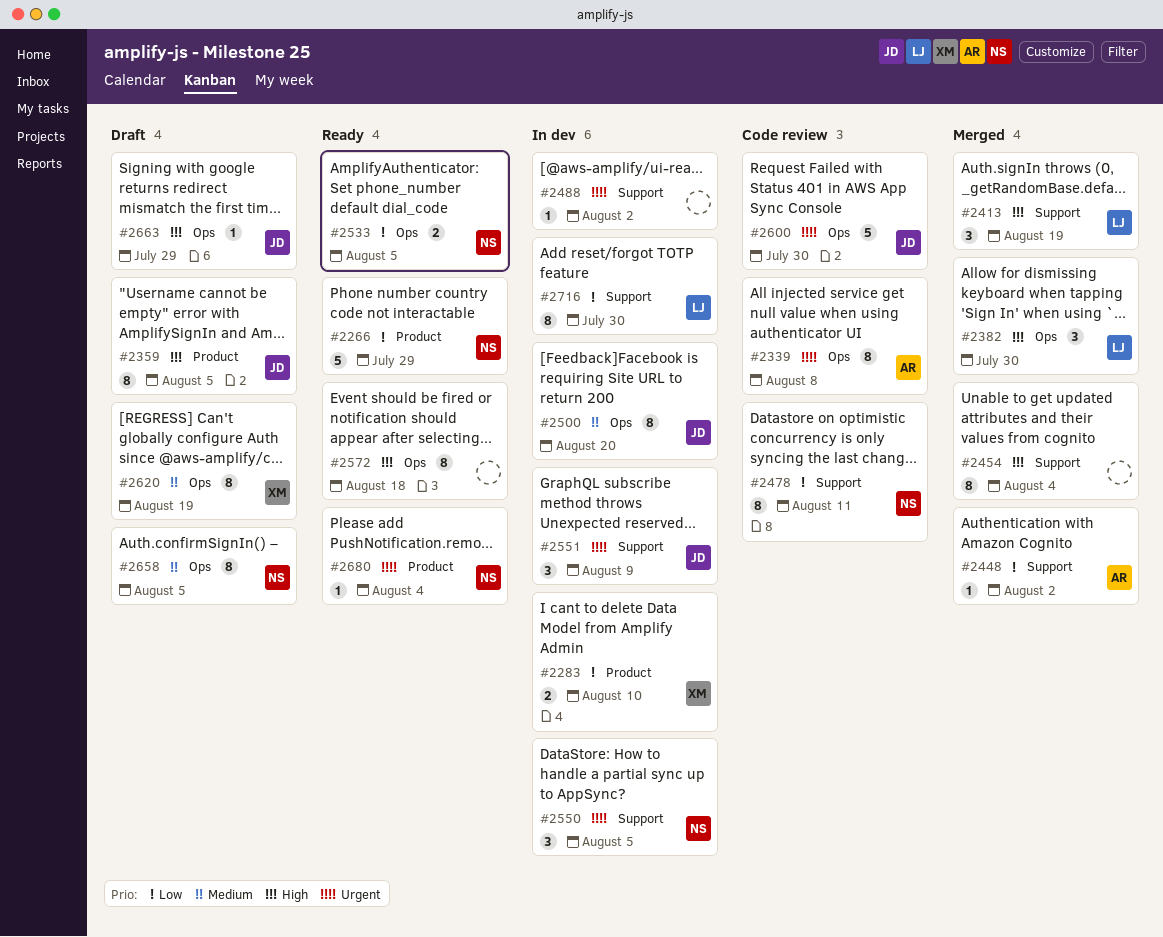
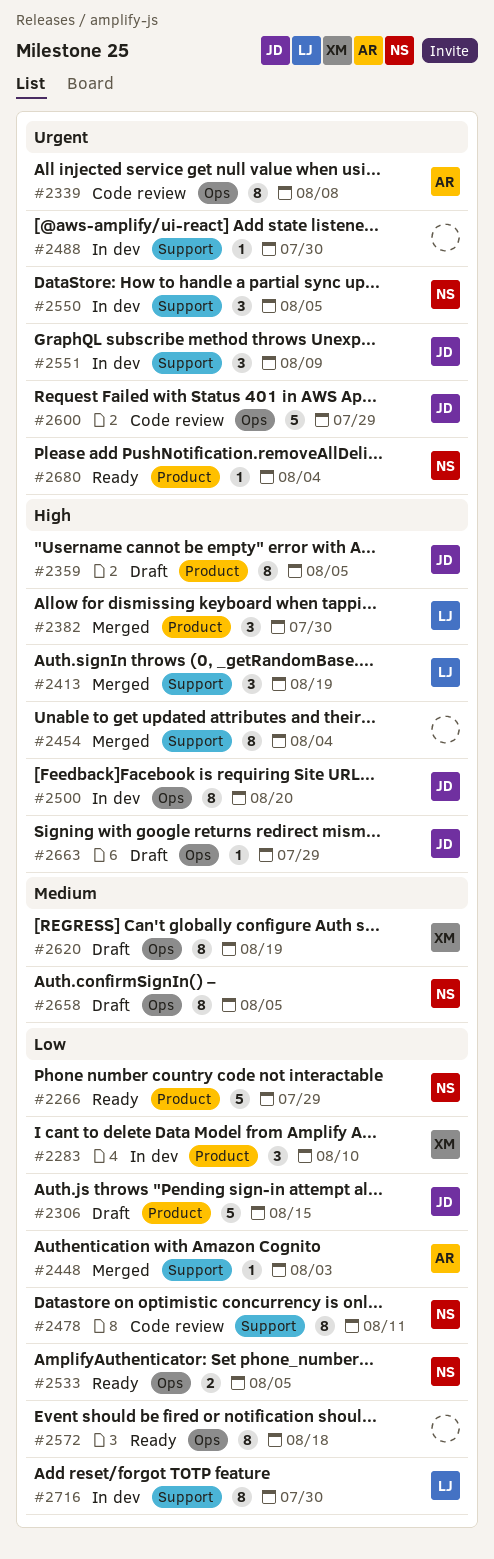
#2283, estimate: 2 -> 3
#2306: none -> present
#2382, label: Ops -> Product
#2448, due: Aug 2 -> Aug 3
#2488, due: Aug 2 -> Jul 30
#2500, priority: Medium -> High
#2572, priority: High -> Low
#2600, due: Jul 30 -> Jul 29

